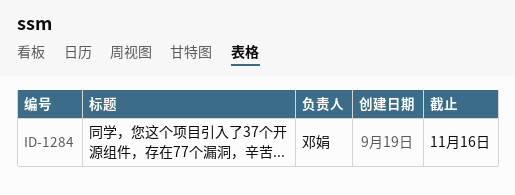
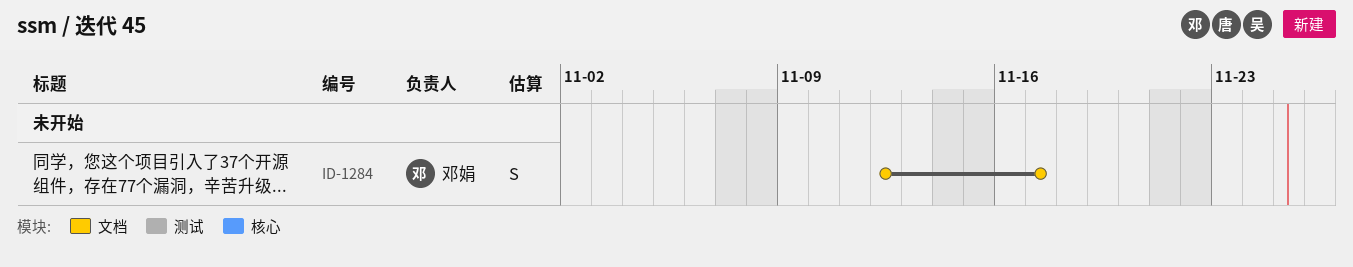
ID-1284, due: Nov 16 -> Nov 17

